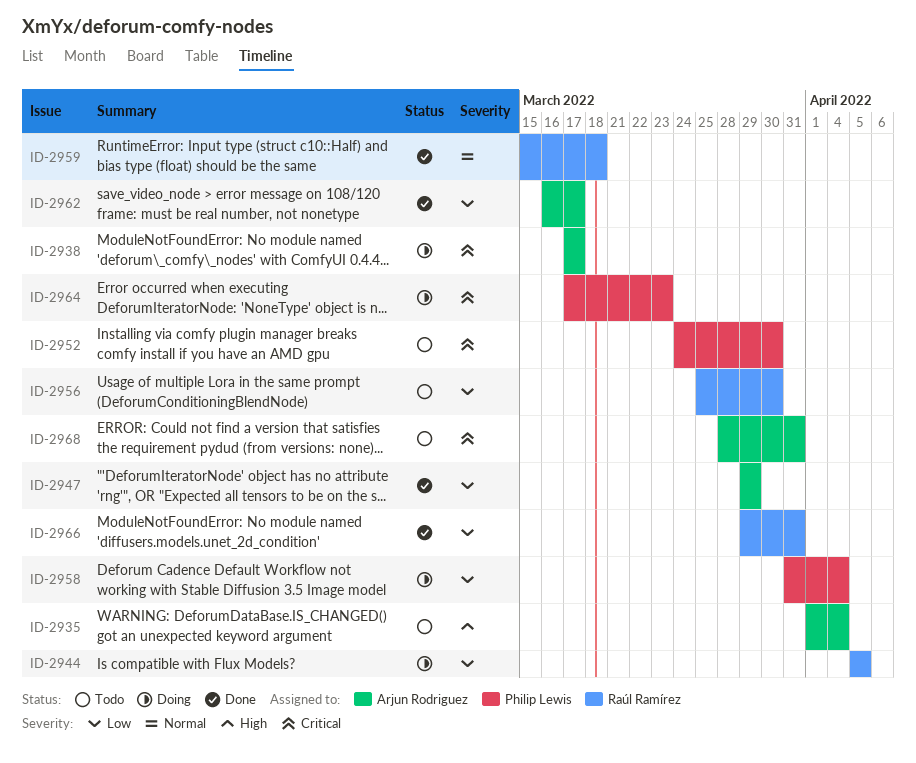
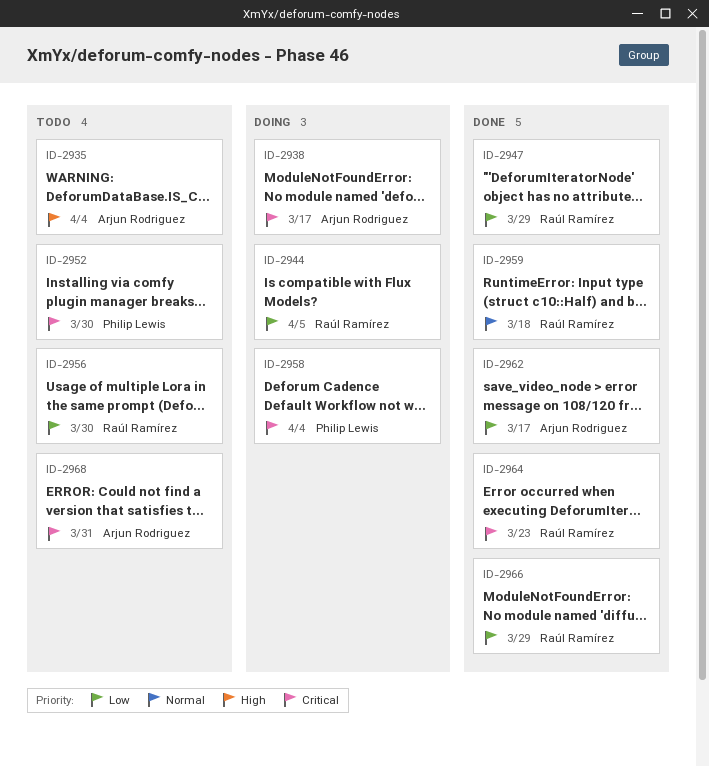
ID-2947, owner: Arjun Rodriguez -> Raúl Ramírez
ID-2958, priority: Low -> Critical
ID-2964, status: Doing -> Done
ID-2964, owner: Philip Lewis -> Raúl Ramírez
ID-2966, due: Mar 31 -> Mar 29

